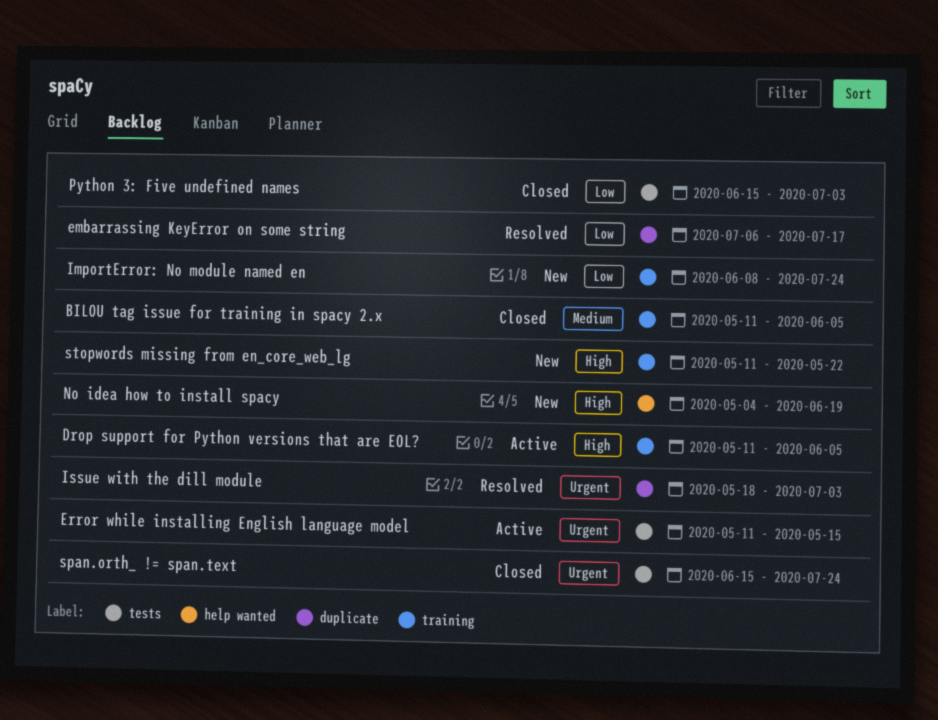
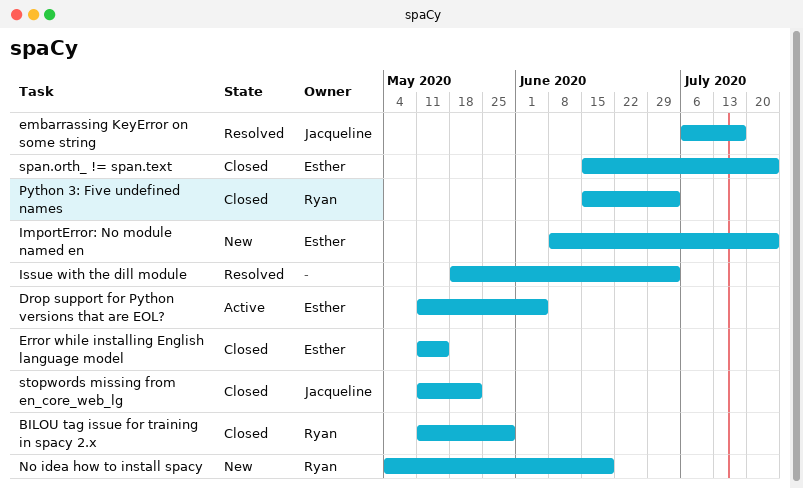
BILOU tag issue for training in spacy 2.x, due: Jun 5 -> May 29
Error while installing English language model, status: Active -> Closed
stopwords missing from en_core_web_lg, status: New -> Closed

